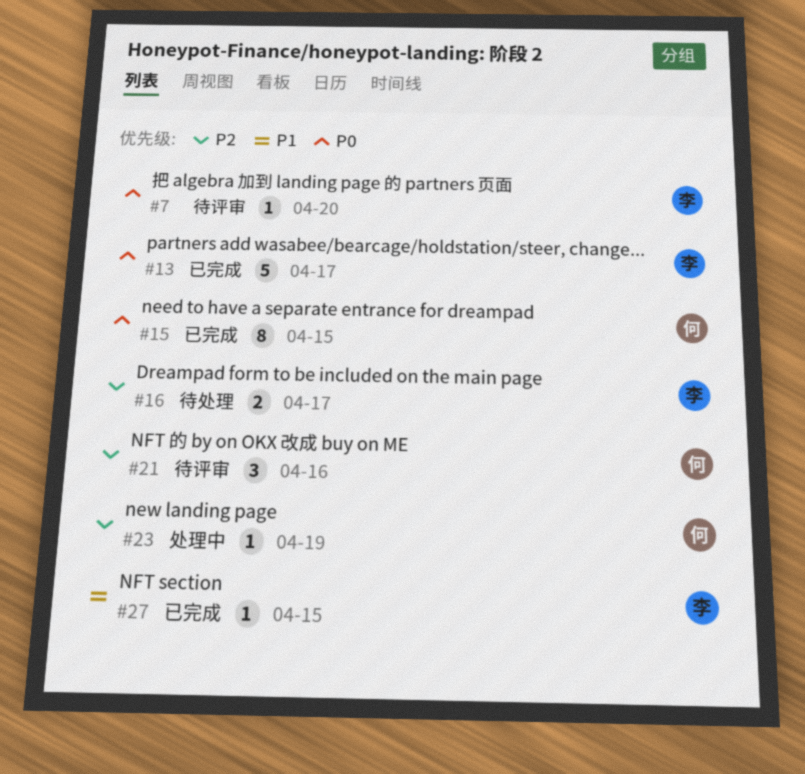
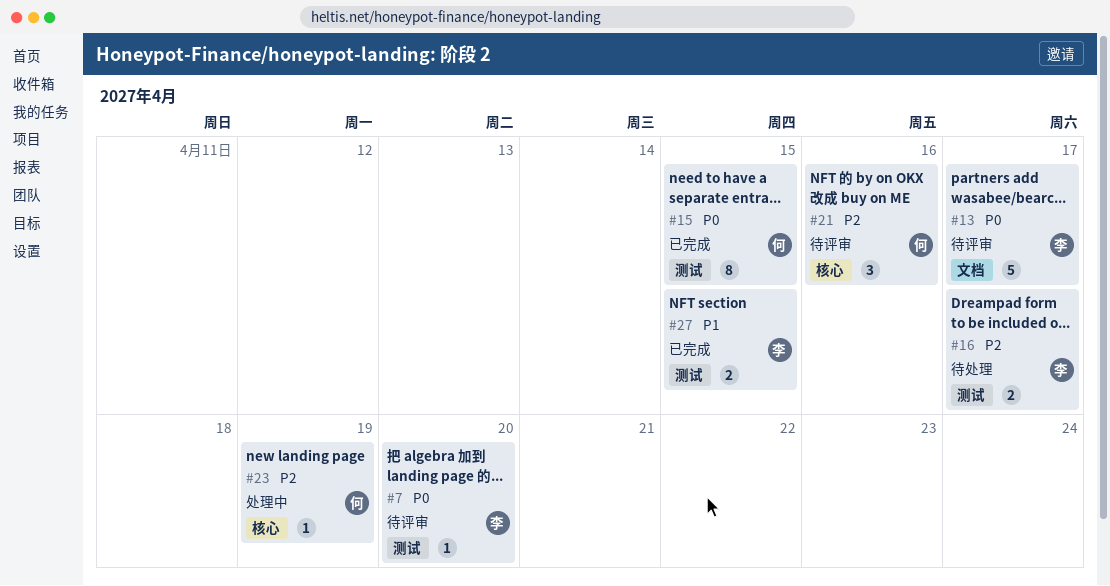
#13, status: 已完成 -> 待评审
#27, estimate: 1 -> 2

